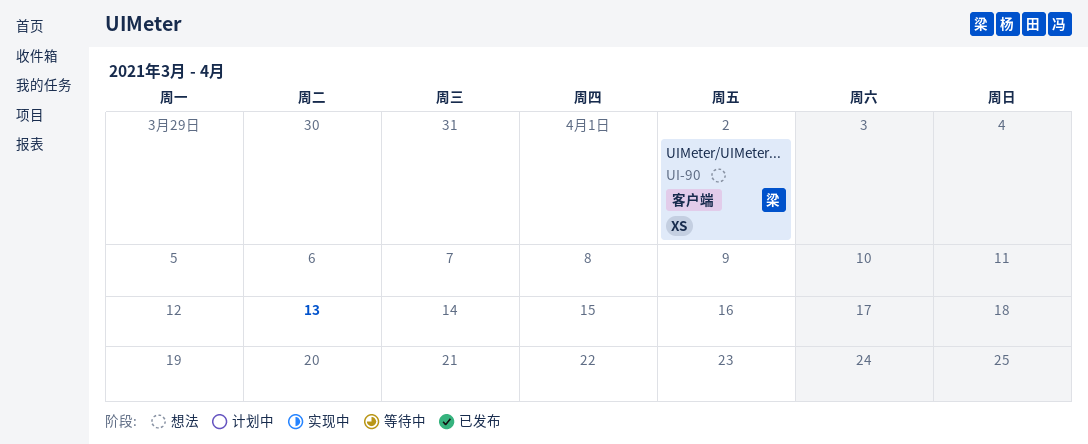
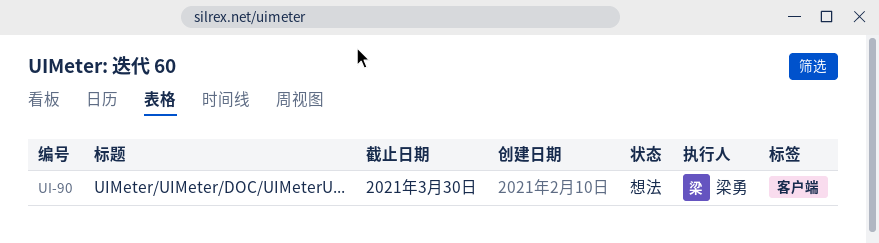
UI-90, due: Apr 2 -> Mar 30

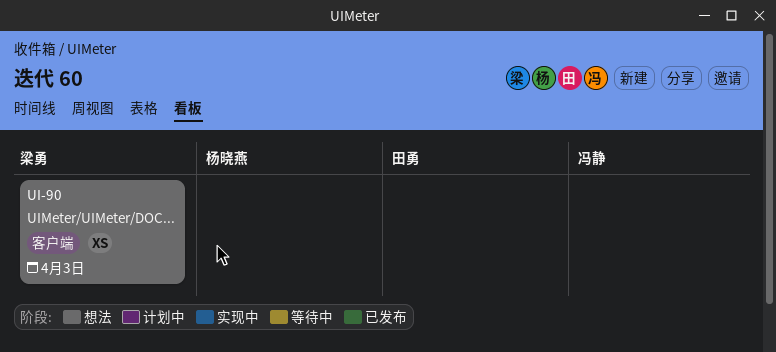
UI-90, due: Mar 30 -> Apr 3

